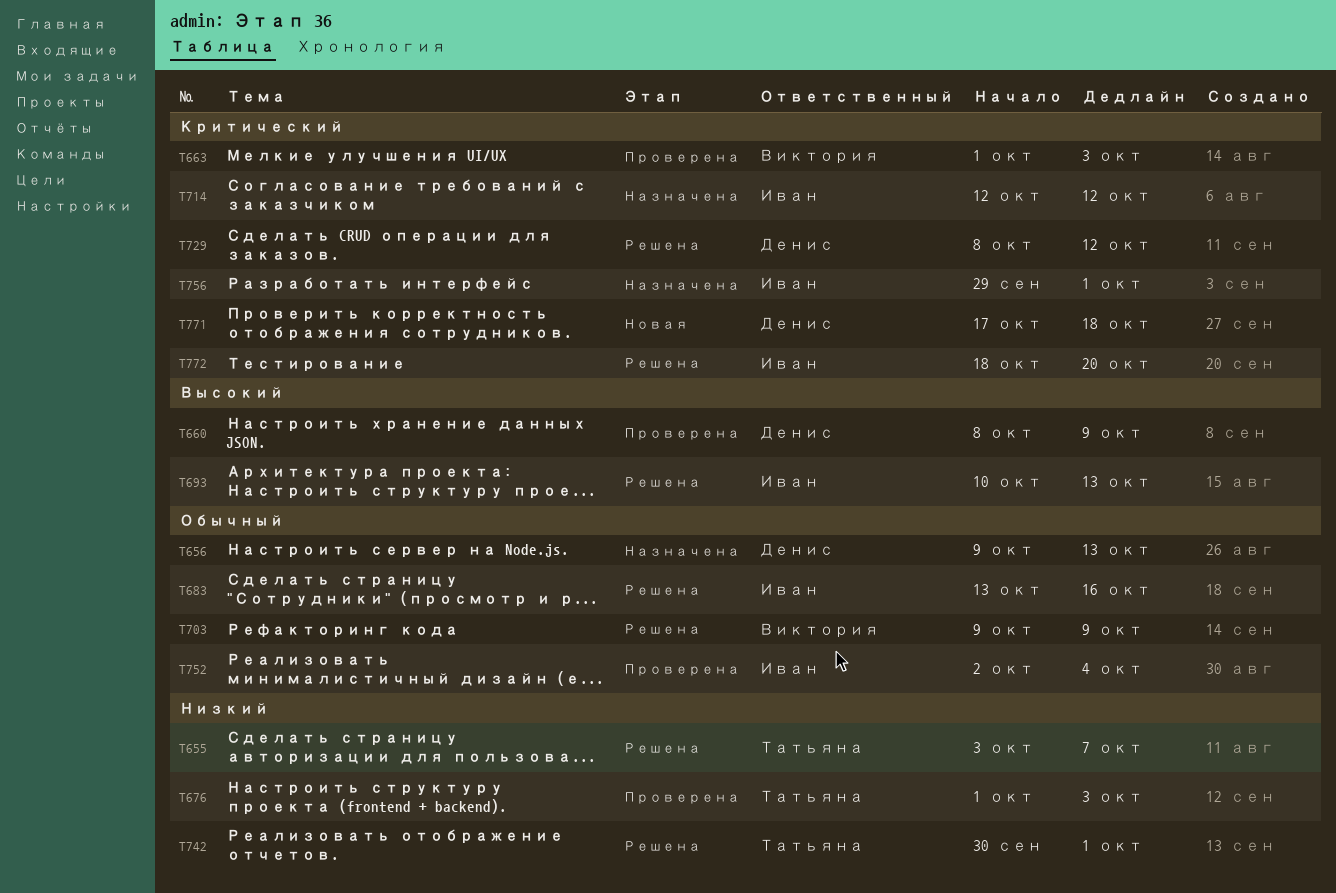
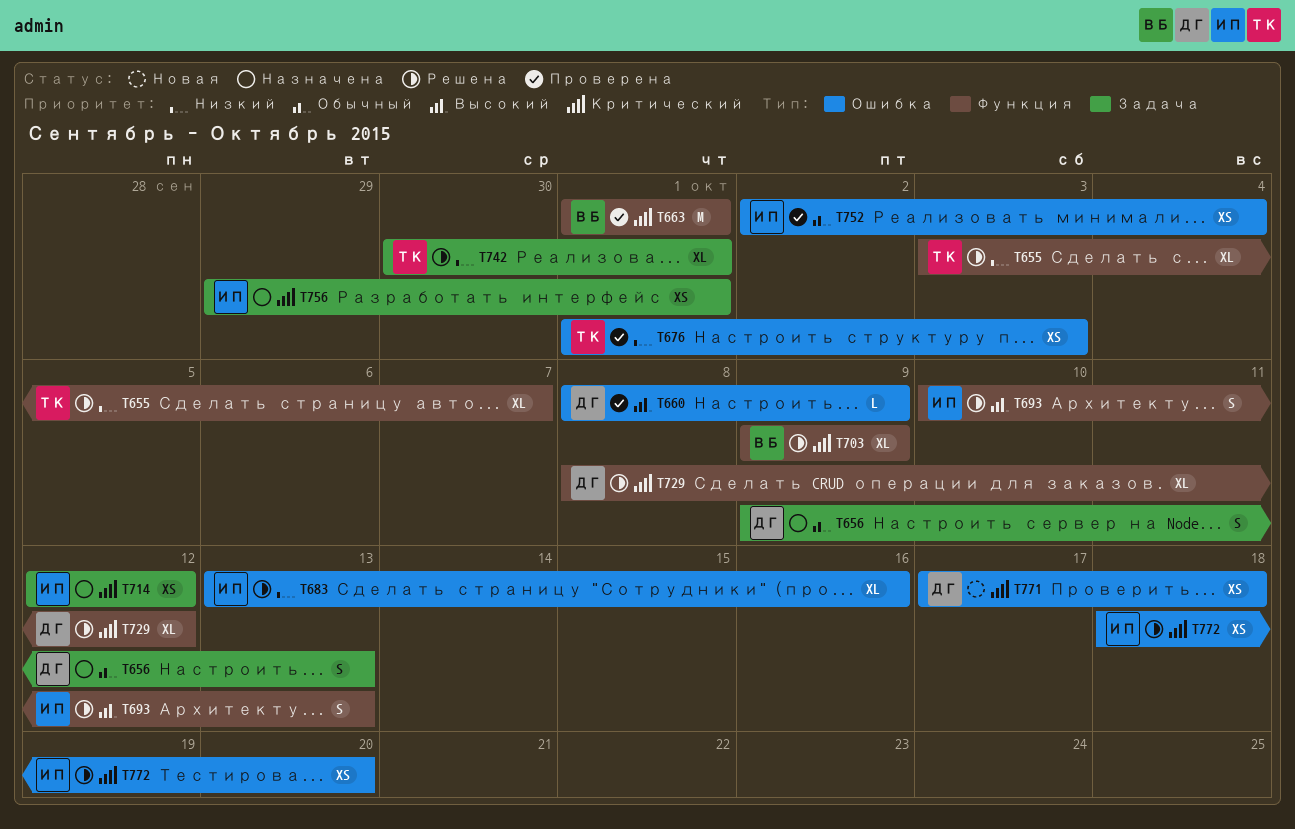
T663, due: Oct 3 -> Oct 1
T683, priority: Обычный -> Низкий
T703, priority: Обычный -> Критический

